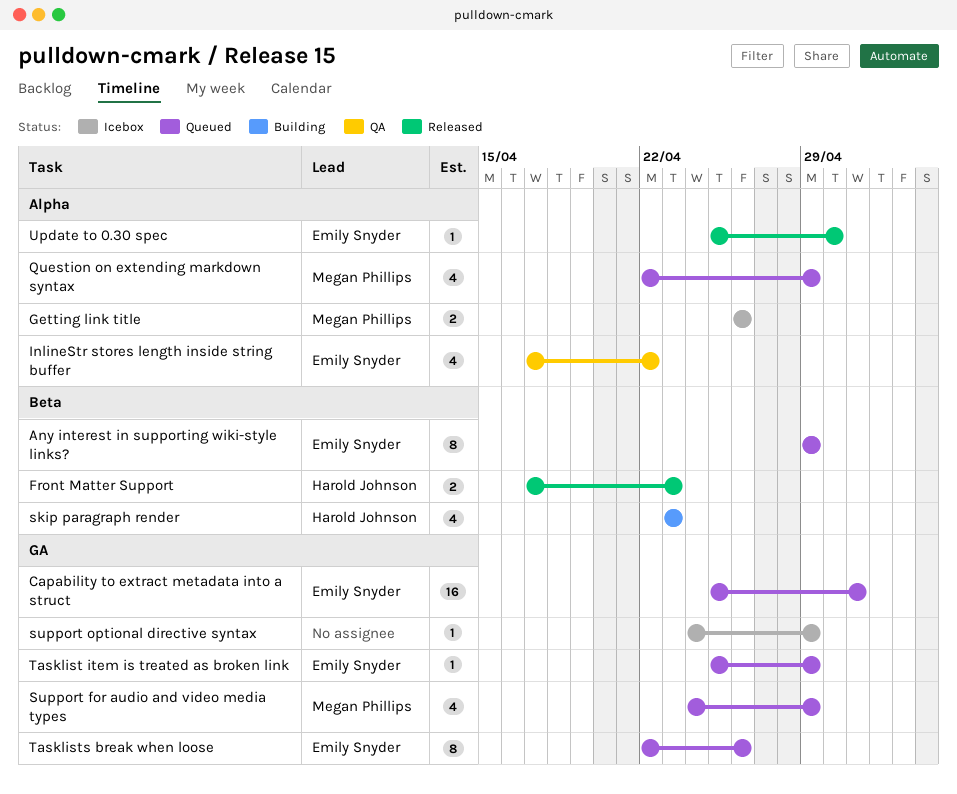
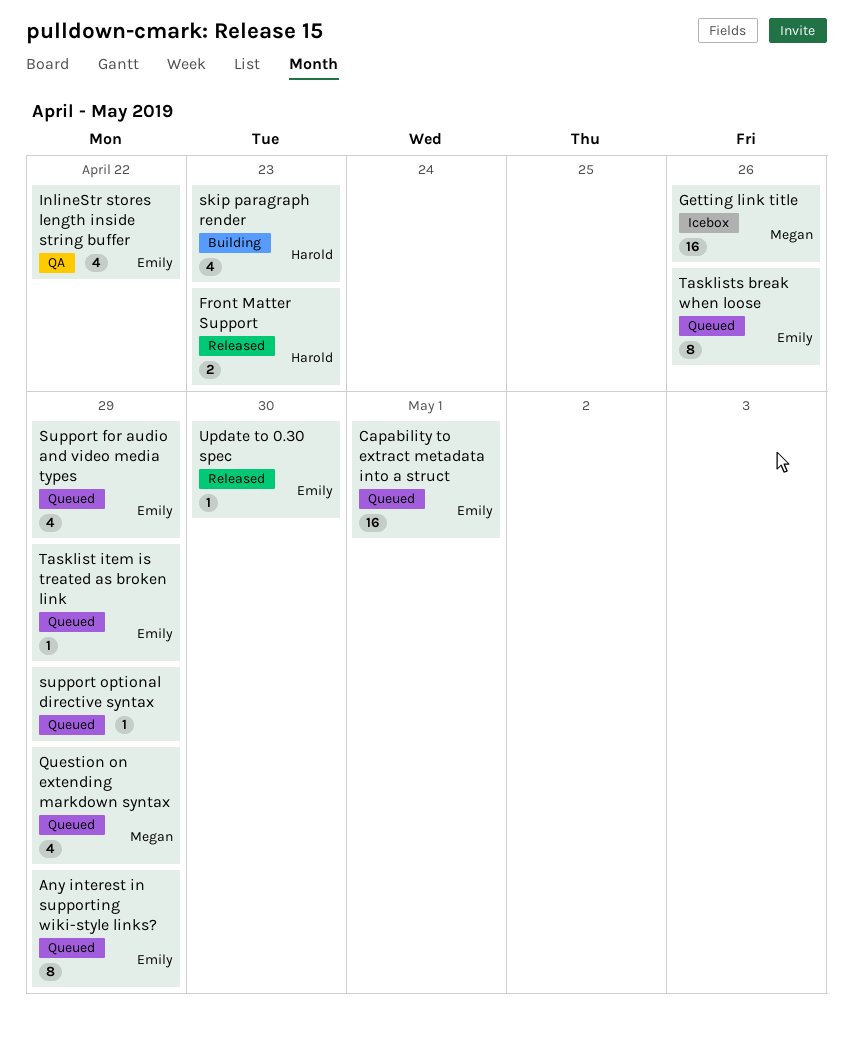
Getting link title, estimate: 2 -> 16
Support for audio and video media types, owner: Megan Phillips -> Emily Snyder
support optional directive syntax, status: Icebox -> Queued

